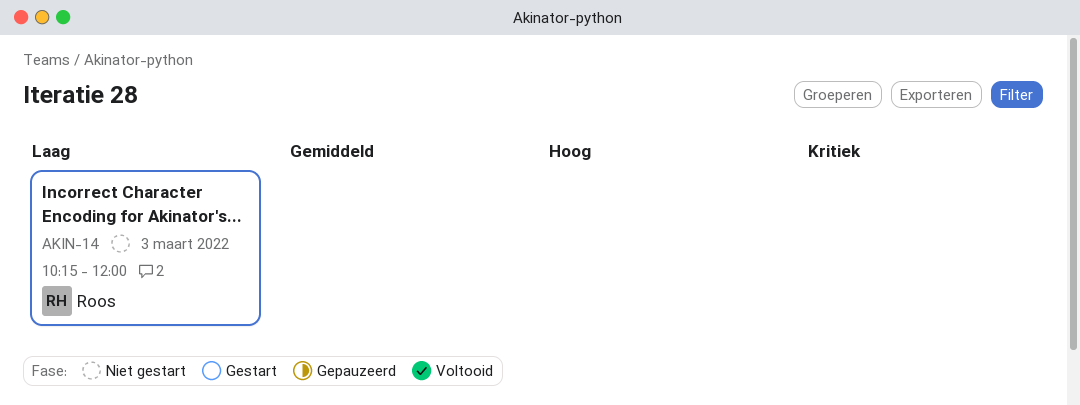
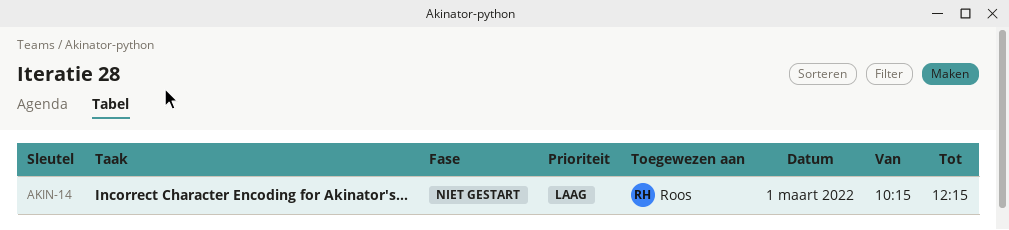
AKIN-14, day: Mar 3 -> Mar 1
AKIN-14, ends: 12:00 -> 12:15

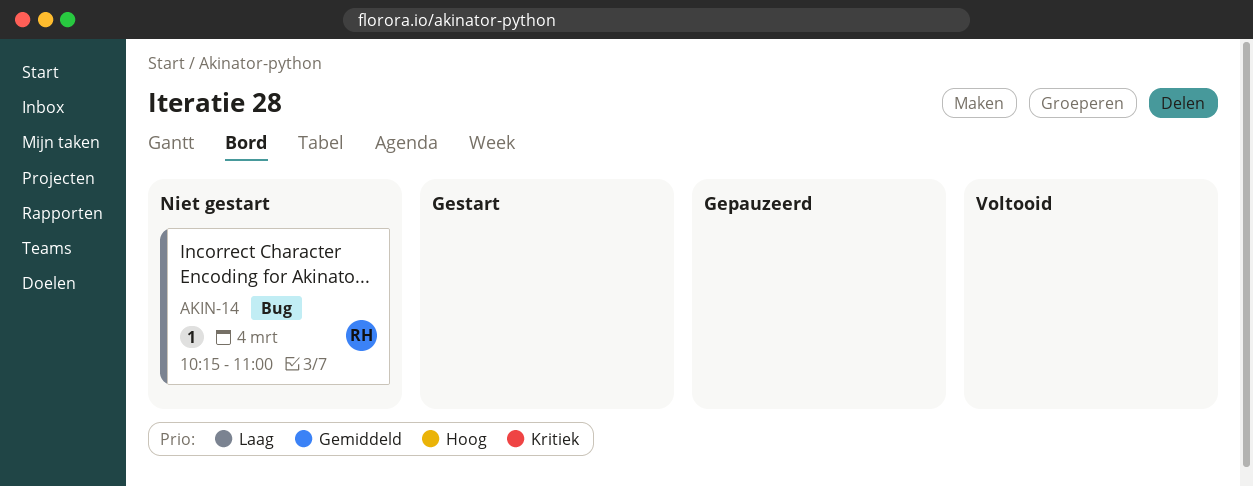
AKIN-14, day: Mar 1 -> Mar 4
AKIN-14, ends: 12:15 -> 11:00

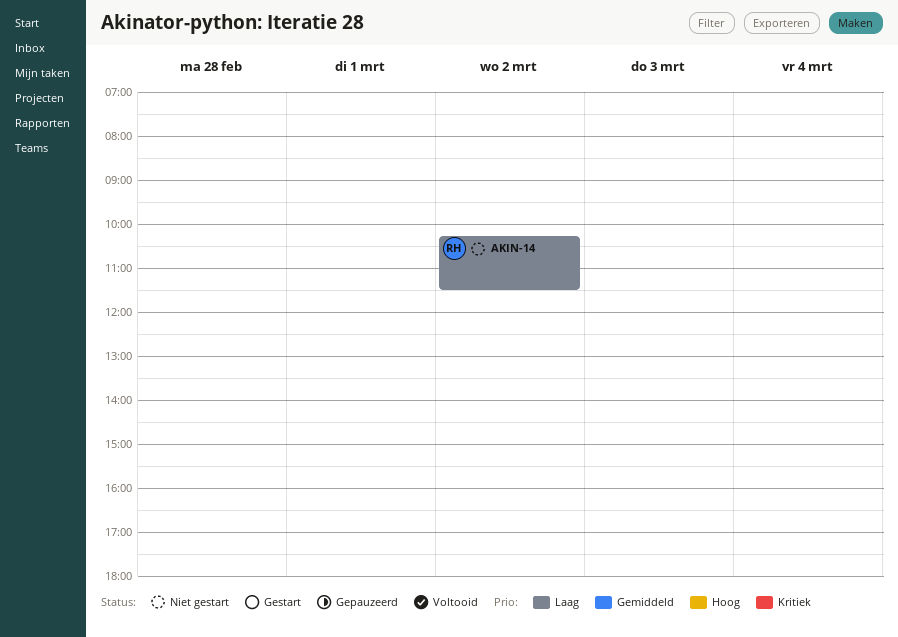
AKIN-14, day: Mar 4 -> Mar 2
AKIN-14, ends: 11:00 -> 11:30

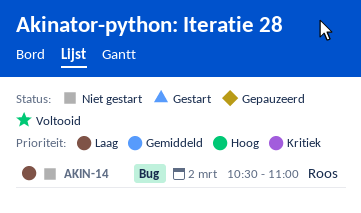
AKIN-14, begins: 10:15 -> 10:30
AKIN-14, ends: 11:30 -> 11:00

